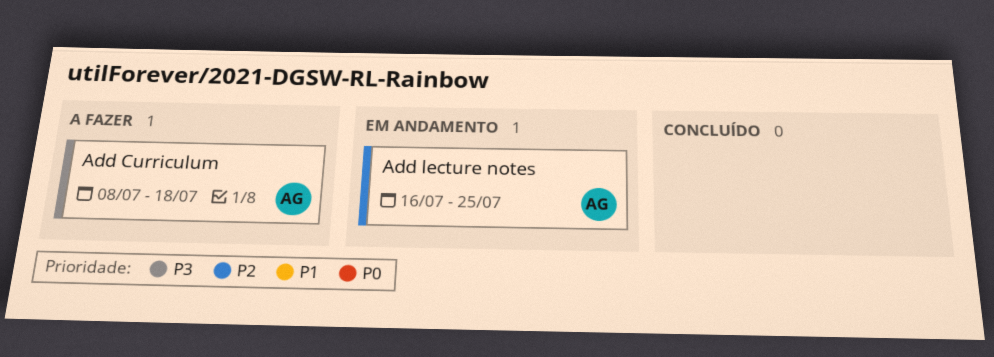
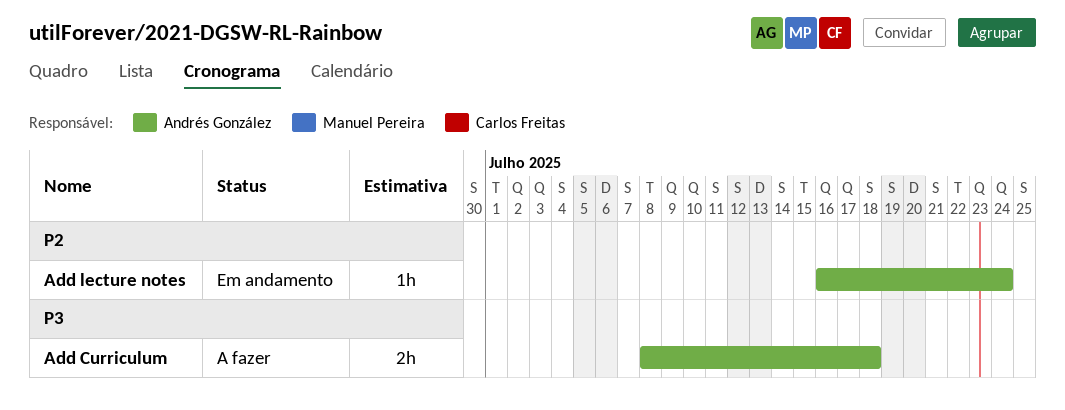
Add lecture notes, due: Jul 25 -> Jul 24

